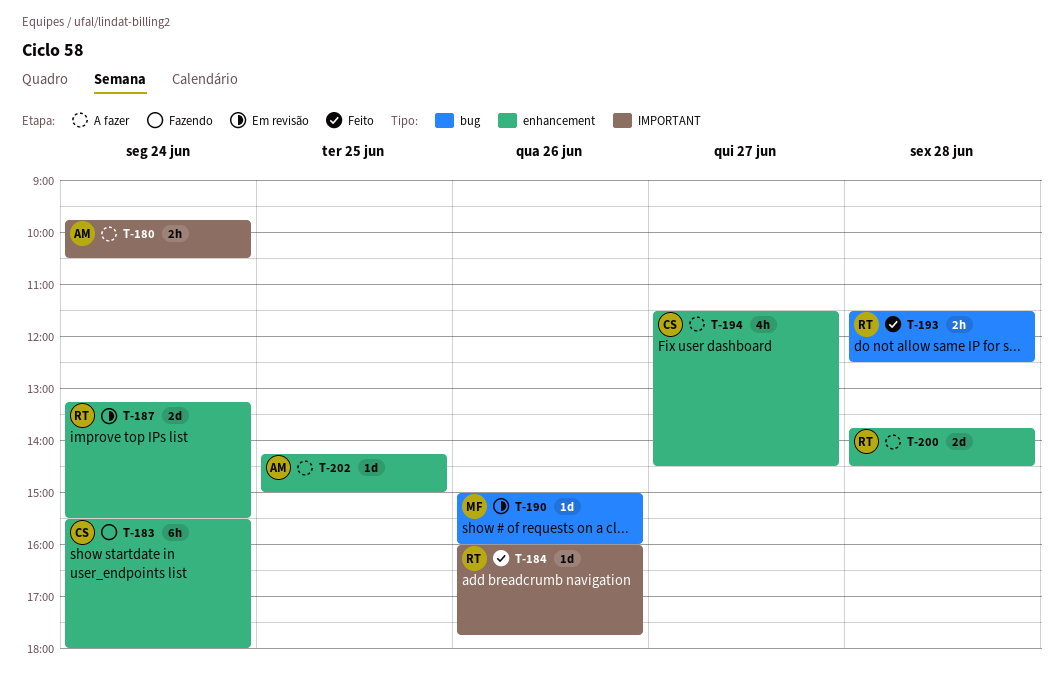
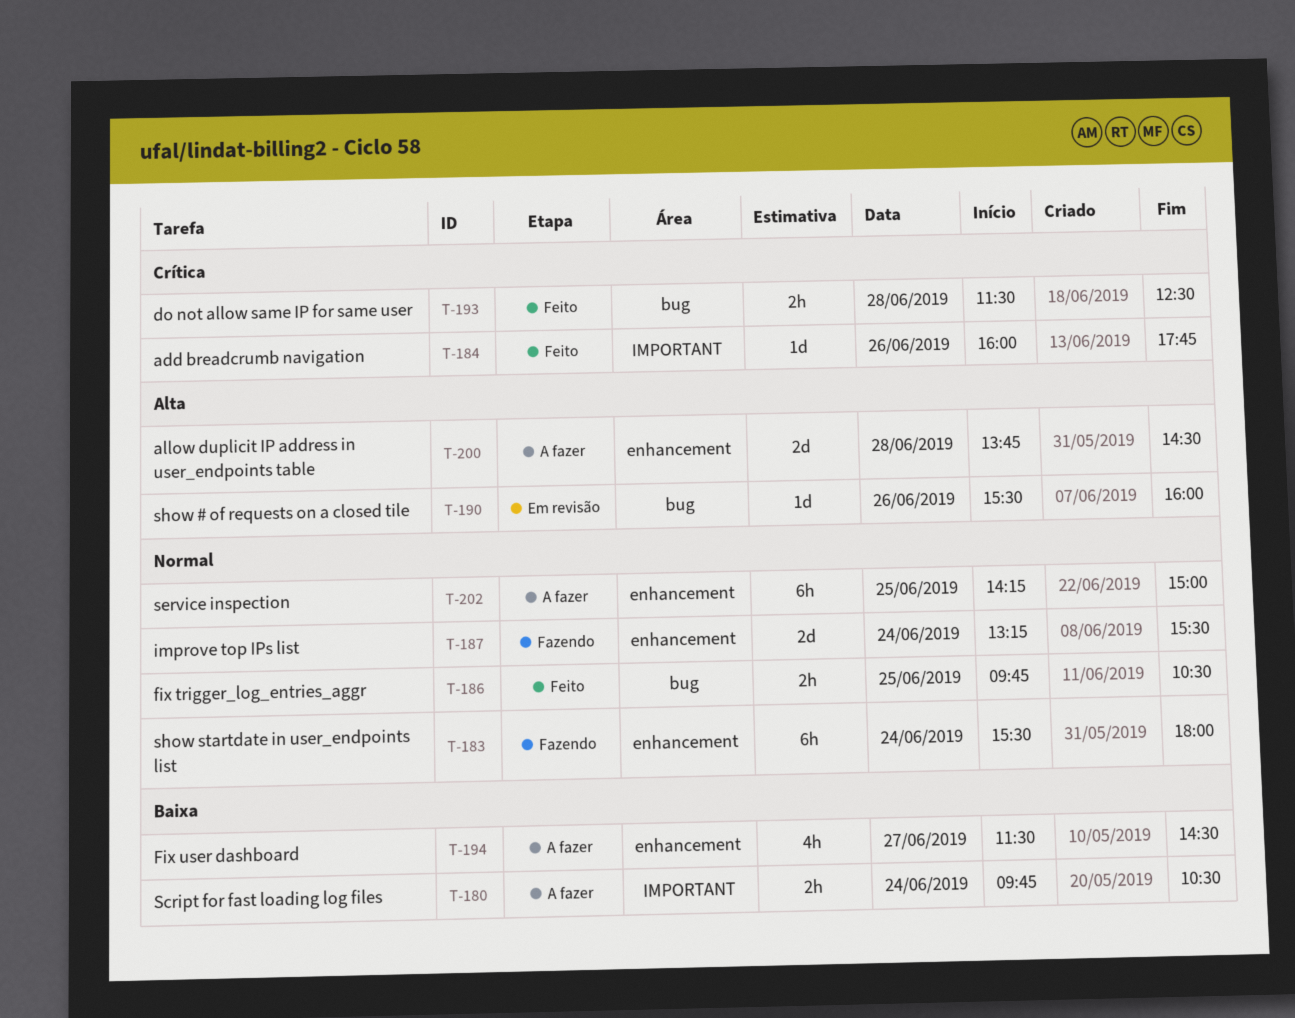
T-186: none -> present
T-187, status: Em revisão -> Fazendo
T-190, begins: 15:00 -> 15:30
T-202, estimate: 1d -> 6h

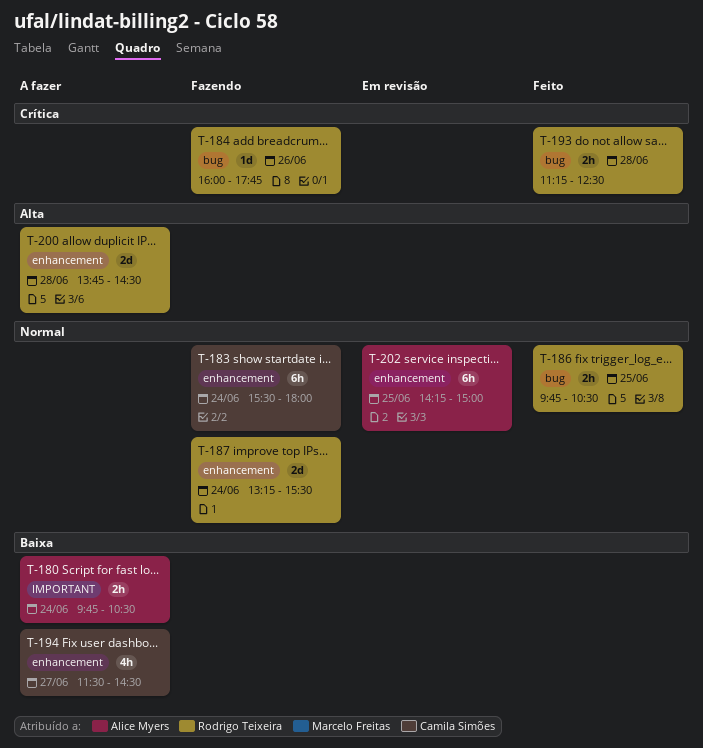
T-184, status: Feito -> Fazendo
T-184, label: IMPORTANT -> bug
T-190: present -> none
T-193, begins: 11:30 -> 11:15
T-202, status: A fazer -> Em revisão

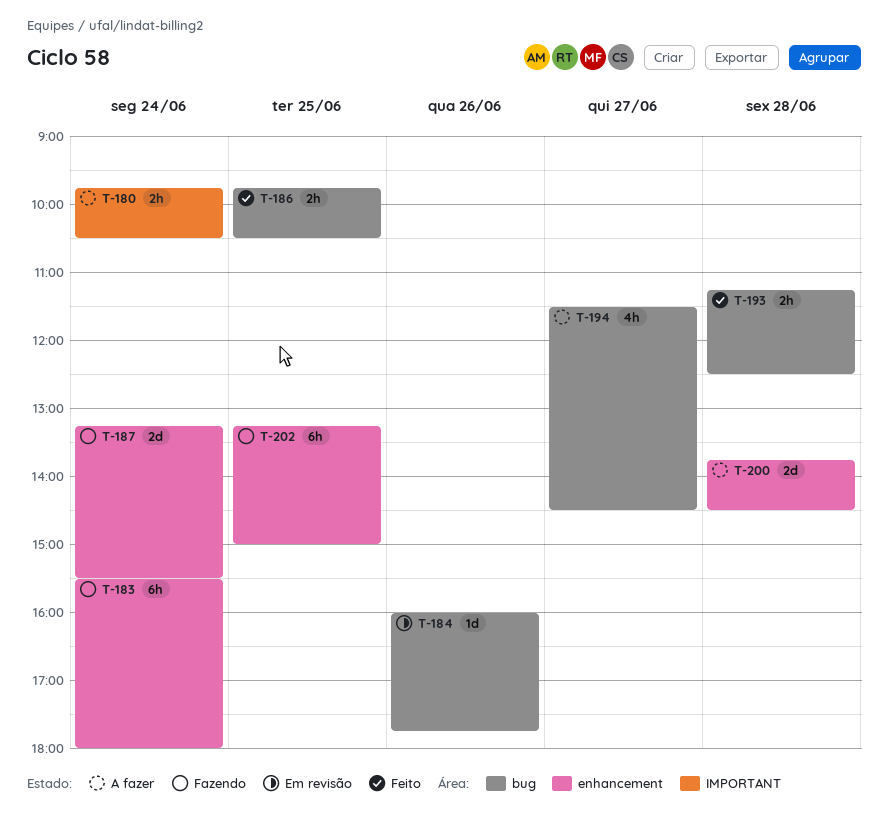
T-184, status: Fazendo -> Em revisão
T-194, label: enhancement -> bug
T-202, status: Em revisão -> Fazendo
T-202, begins: 14:15 -> 13:15

